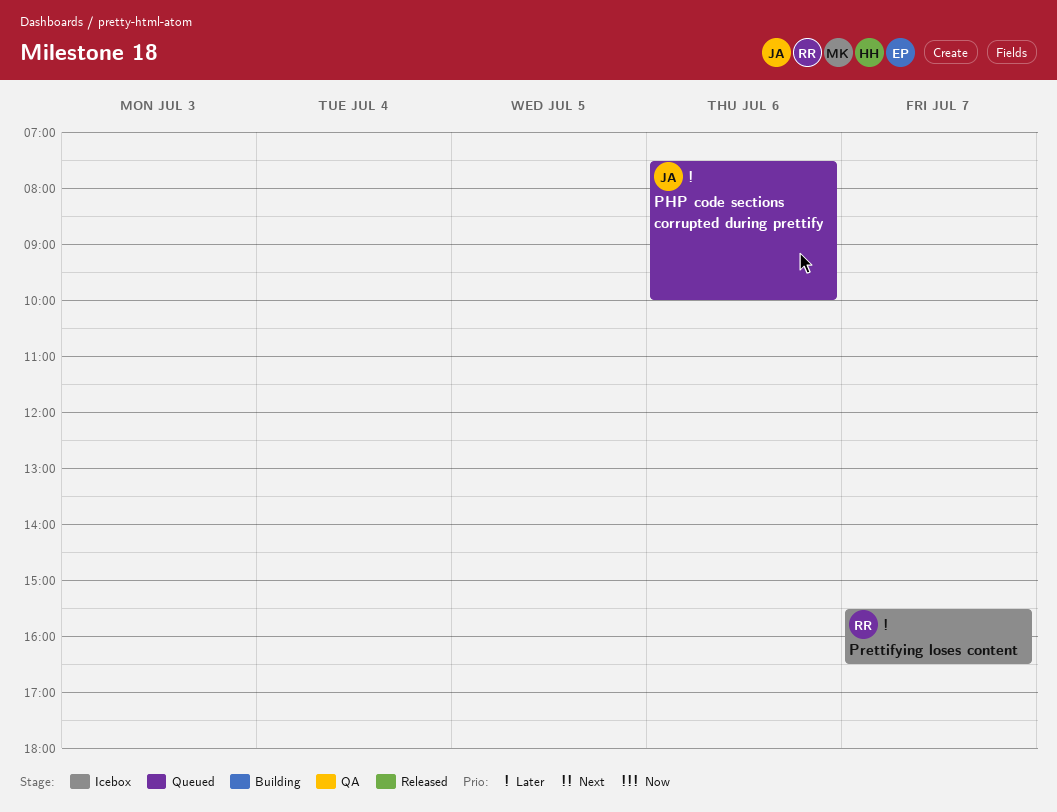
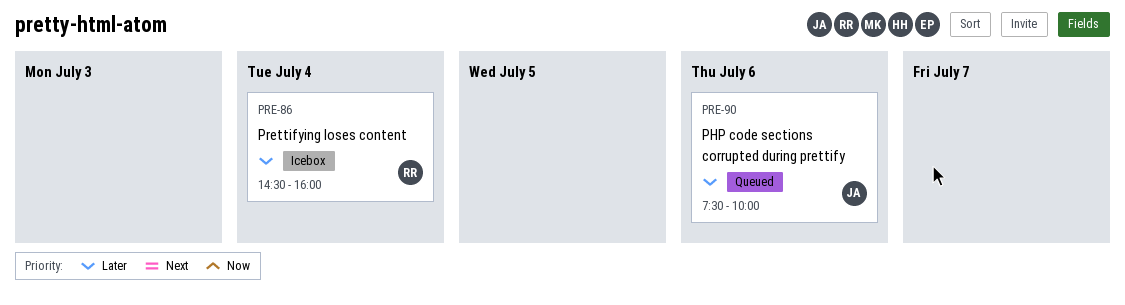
Prettifying loses content, day: Jul 7 -> Jul 4
Prettifying loses content, begins: 15:30 -> 14:30
Prettifying loses content, ends: 16:30 -> 16:00

